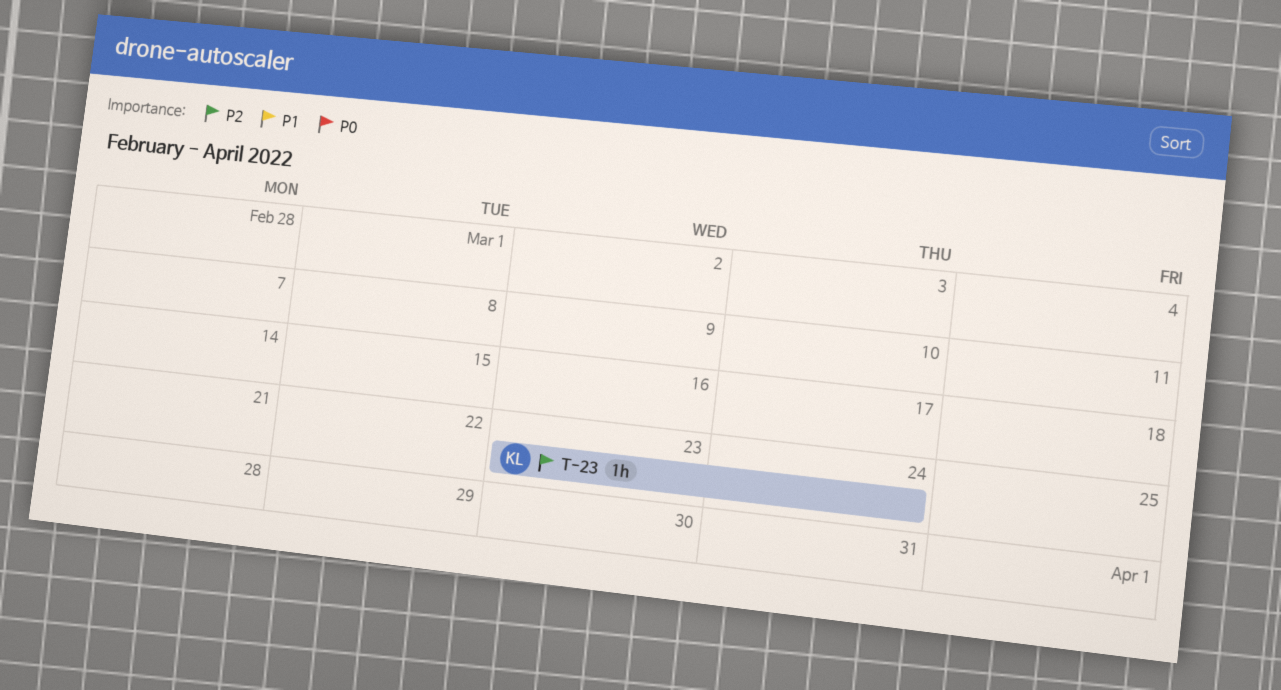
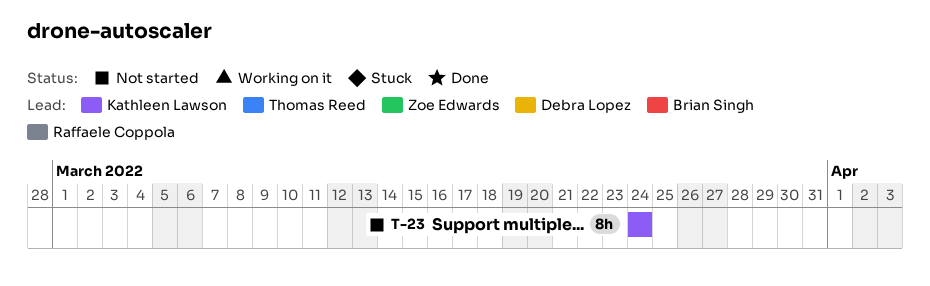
T-23, estimate: 1h -> 8h
T-23, start: Mar 23 -> Mar 24

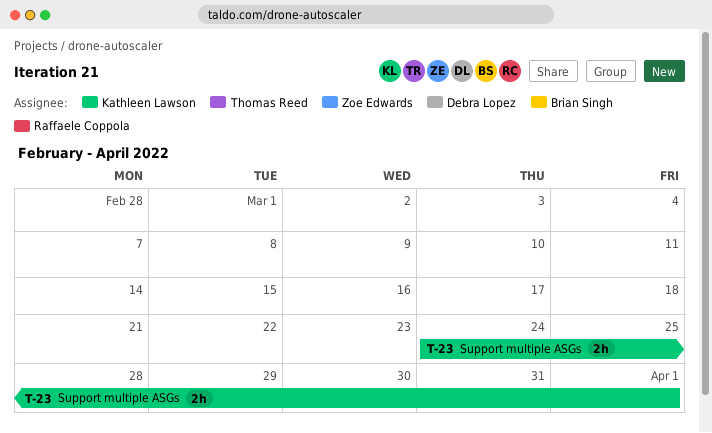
T-23, estimate: 8h -> 2h
T-23, due: Mar 24 -> Apr 1

